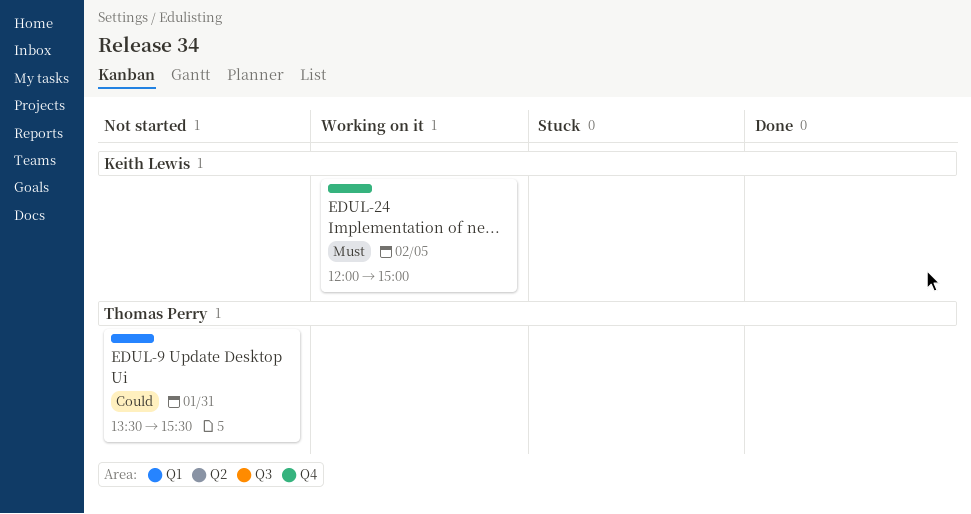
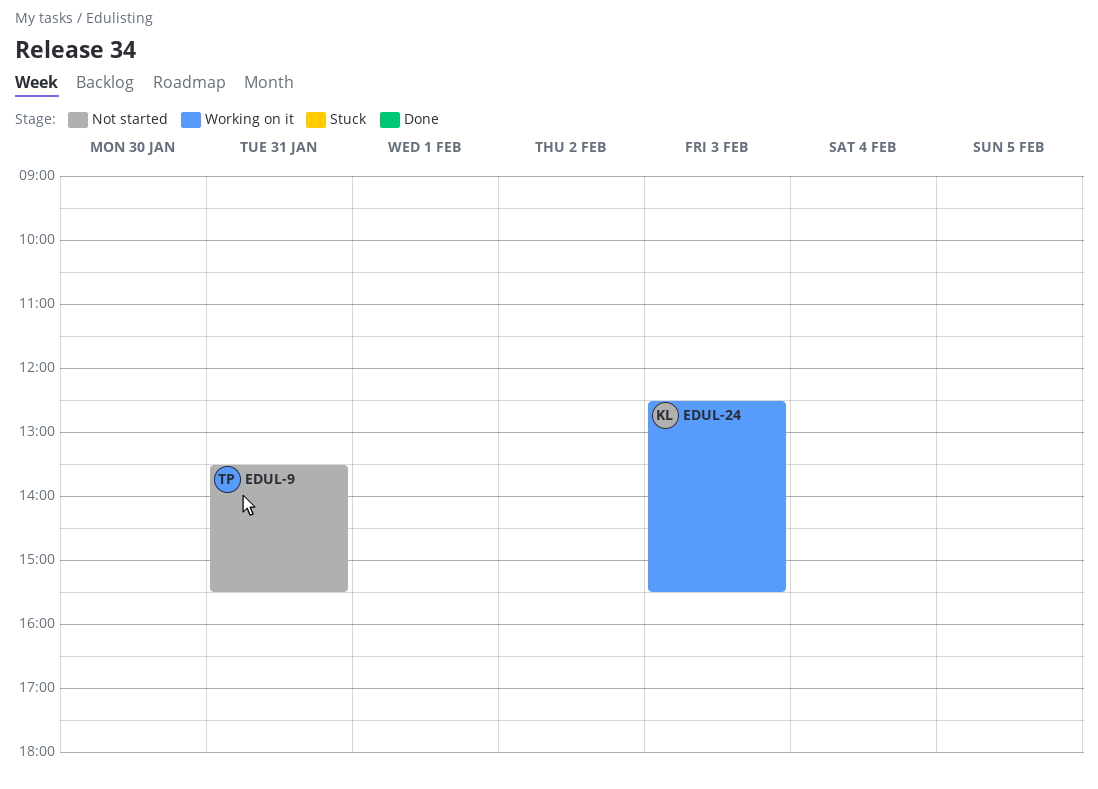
EDUL-24, day: Feb 5 -> Feb 3
EDUL-24, begins: 12:00 -> 12:30
EDUL-24, ends: 15:00 -> 15:30

